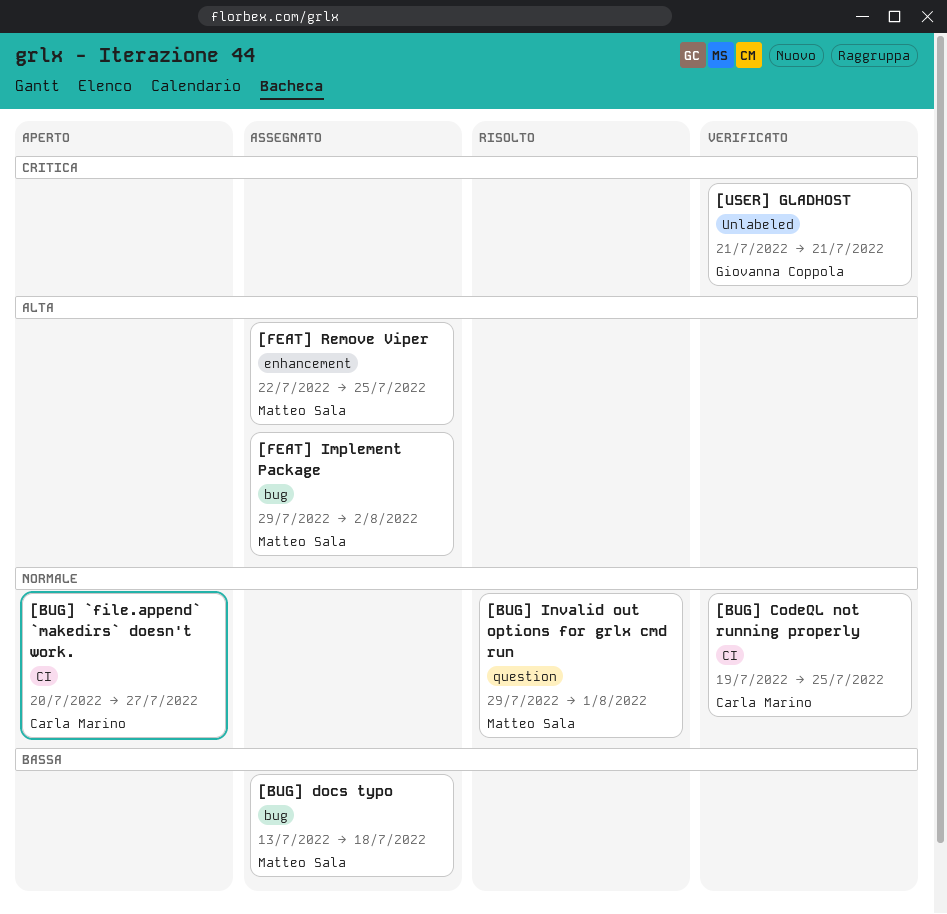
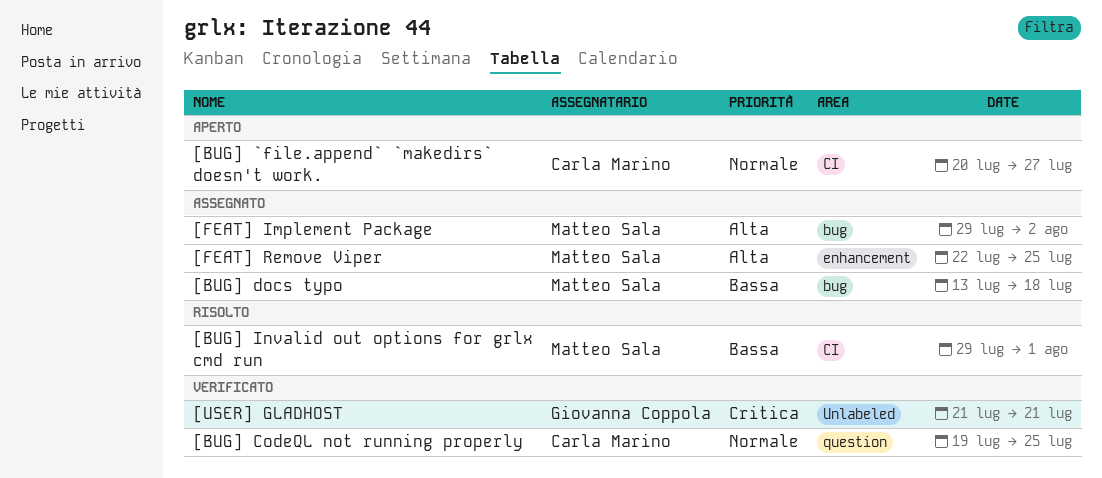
[BUG] CodeQL not running properly, label: CI -> question
[BUG] Invalid out options for grlx cmd run, priority: Normale -> Bassa
[BUG] Invalid out options for grlx cmd run, label: question -> CI

